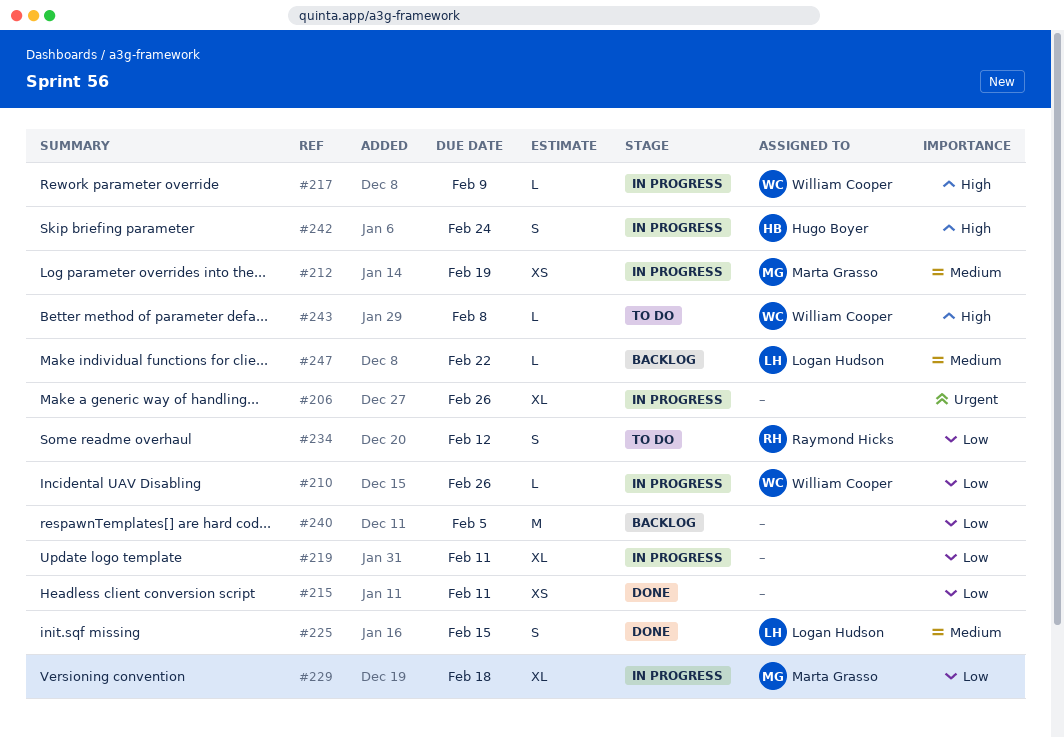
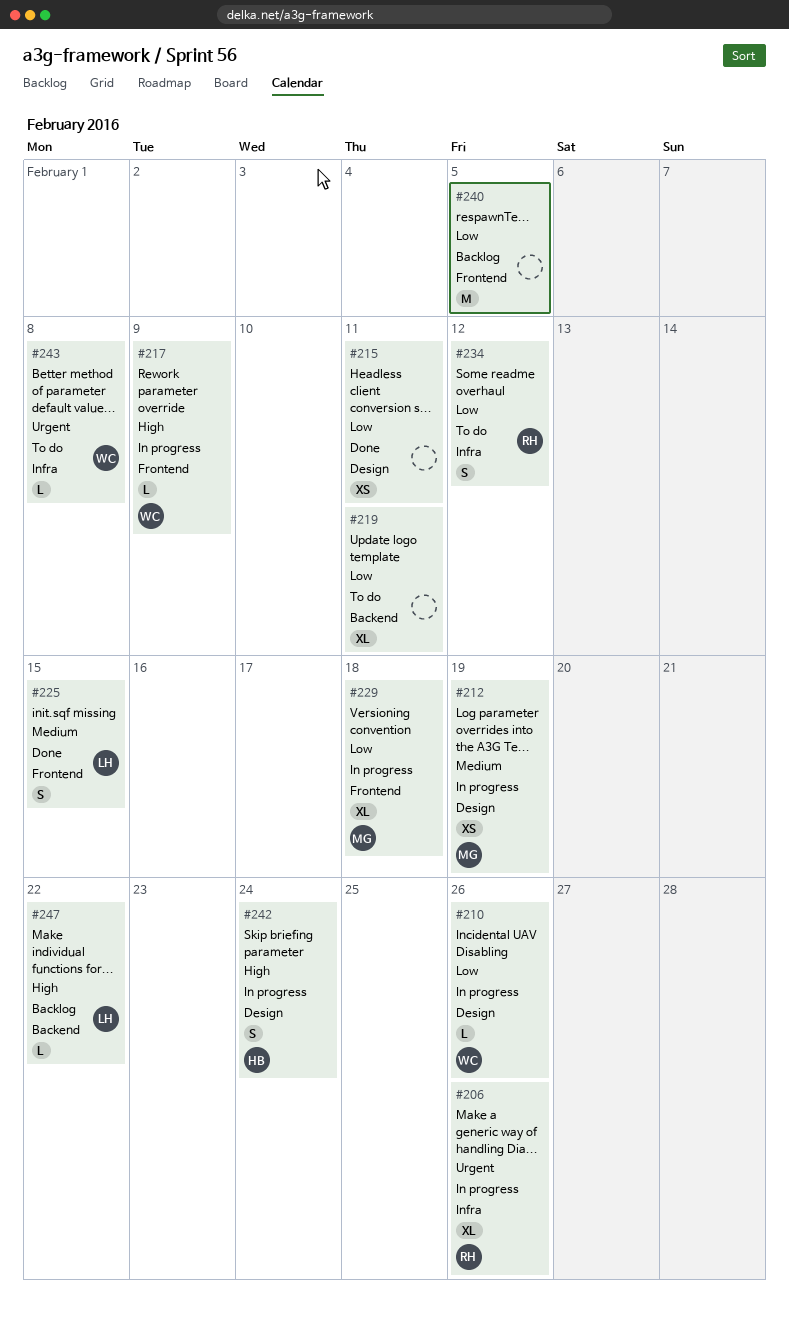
#206, owner: none -> Raymond Hicks
#219, status: In progress -> To do
#243, priority: High -> Urgent
#247, priority: Medium -> High

